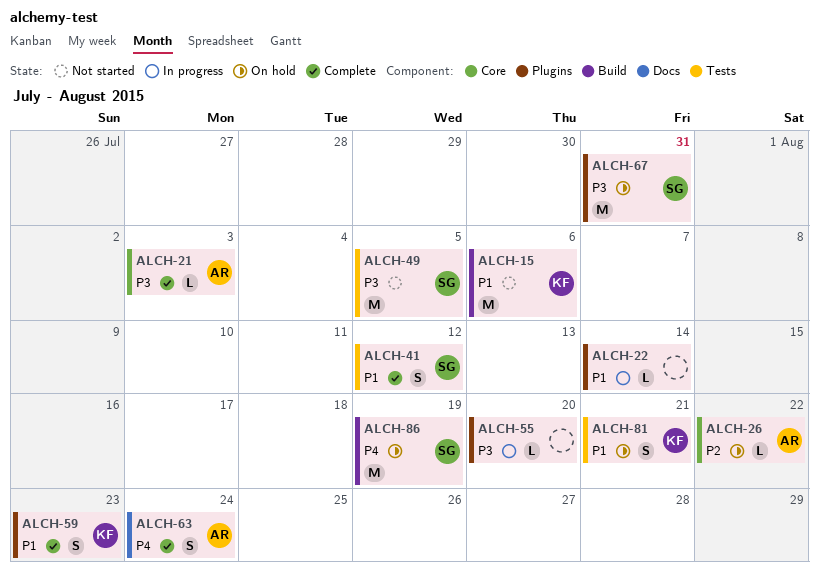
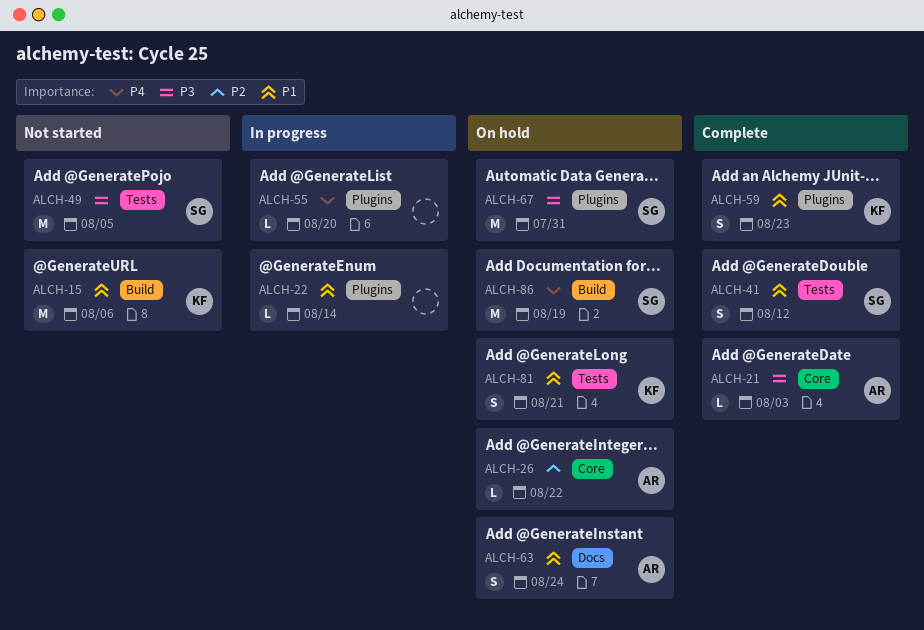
ALCH-55, priority: P3 -> P4
ALCH-63, status: Complete -> On hold
ALCH-63, priority: P4 -> P1

